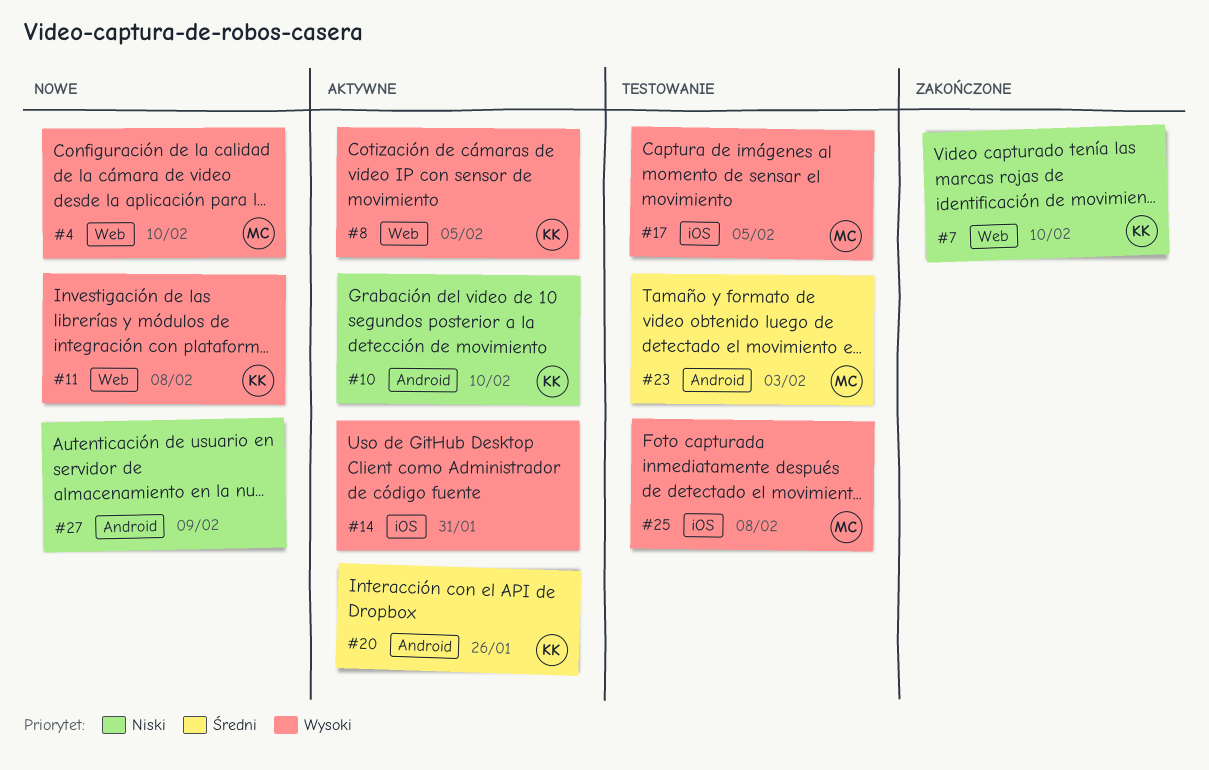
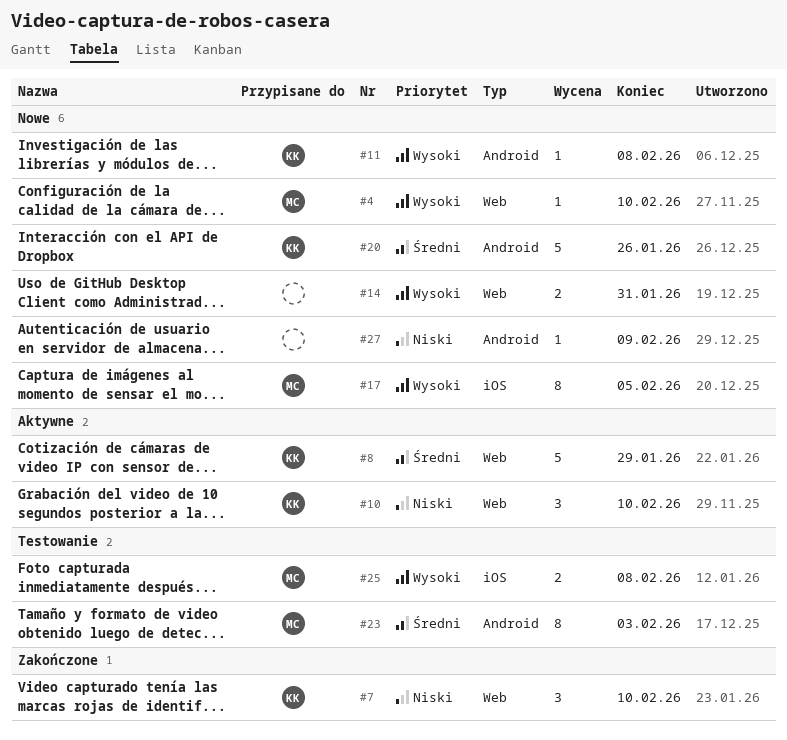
#8, priority: Wysoki -> Średni
#8, due: Feb 5 -> Jan 29
#10, label: Android -> Web
#11, label: Web -> Android
#14, status: Aktywne -> Nowe
#14, label: iOS -> Web
#17, status: Testowanie -> Nowe
#20, status: Aktywne -> Nowe

